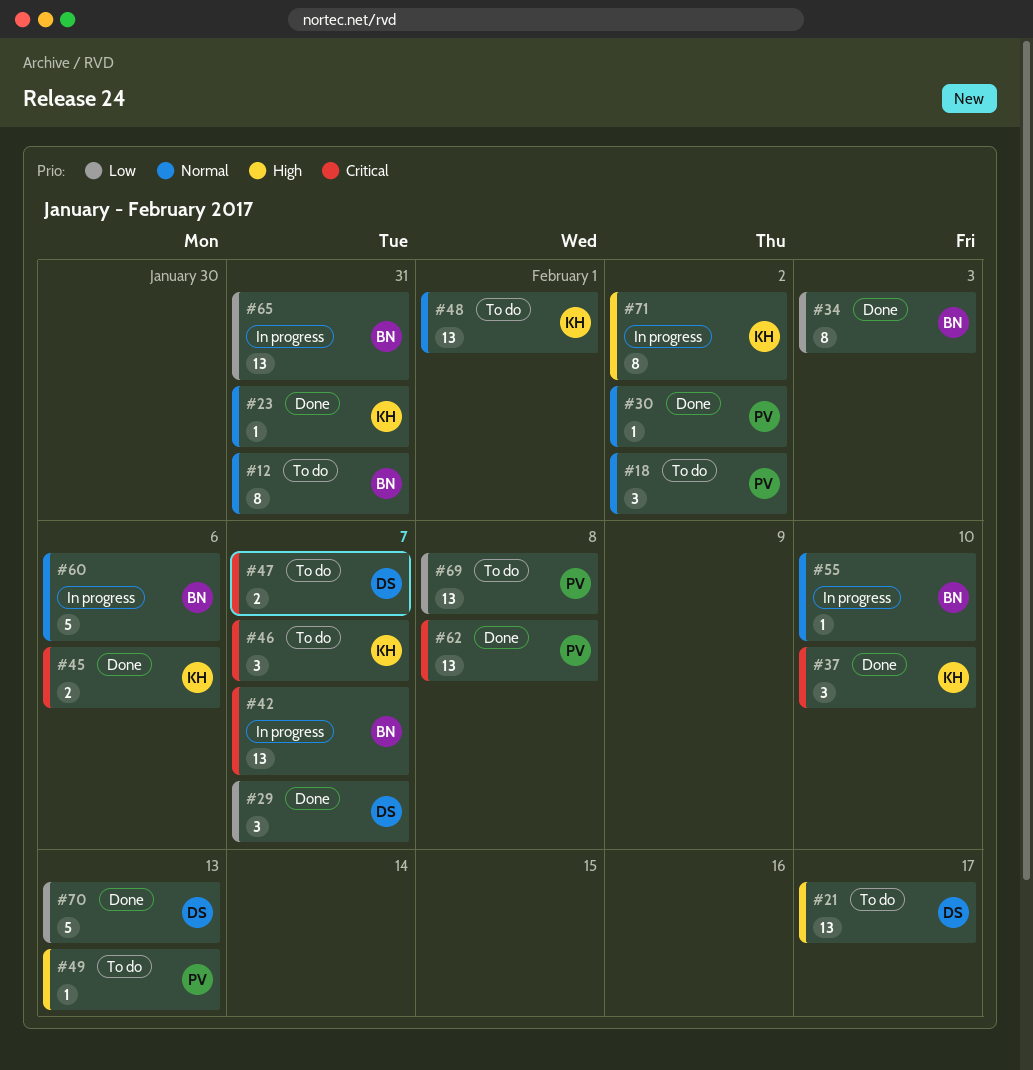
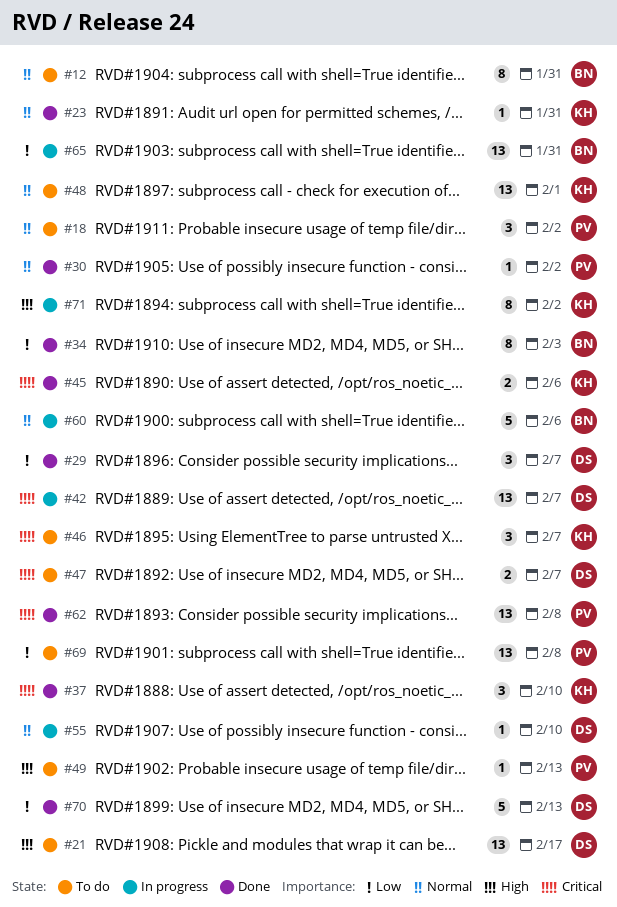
#42, owner: BN -> DS
#55, owner: BN -> DS

